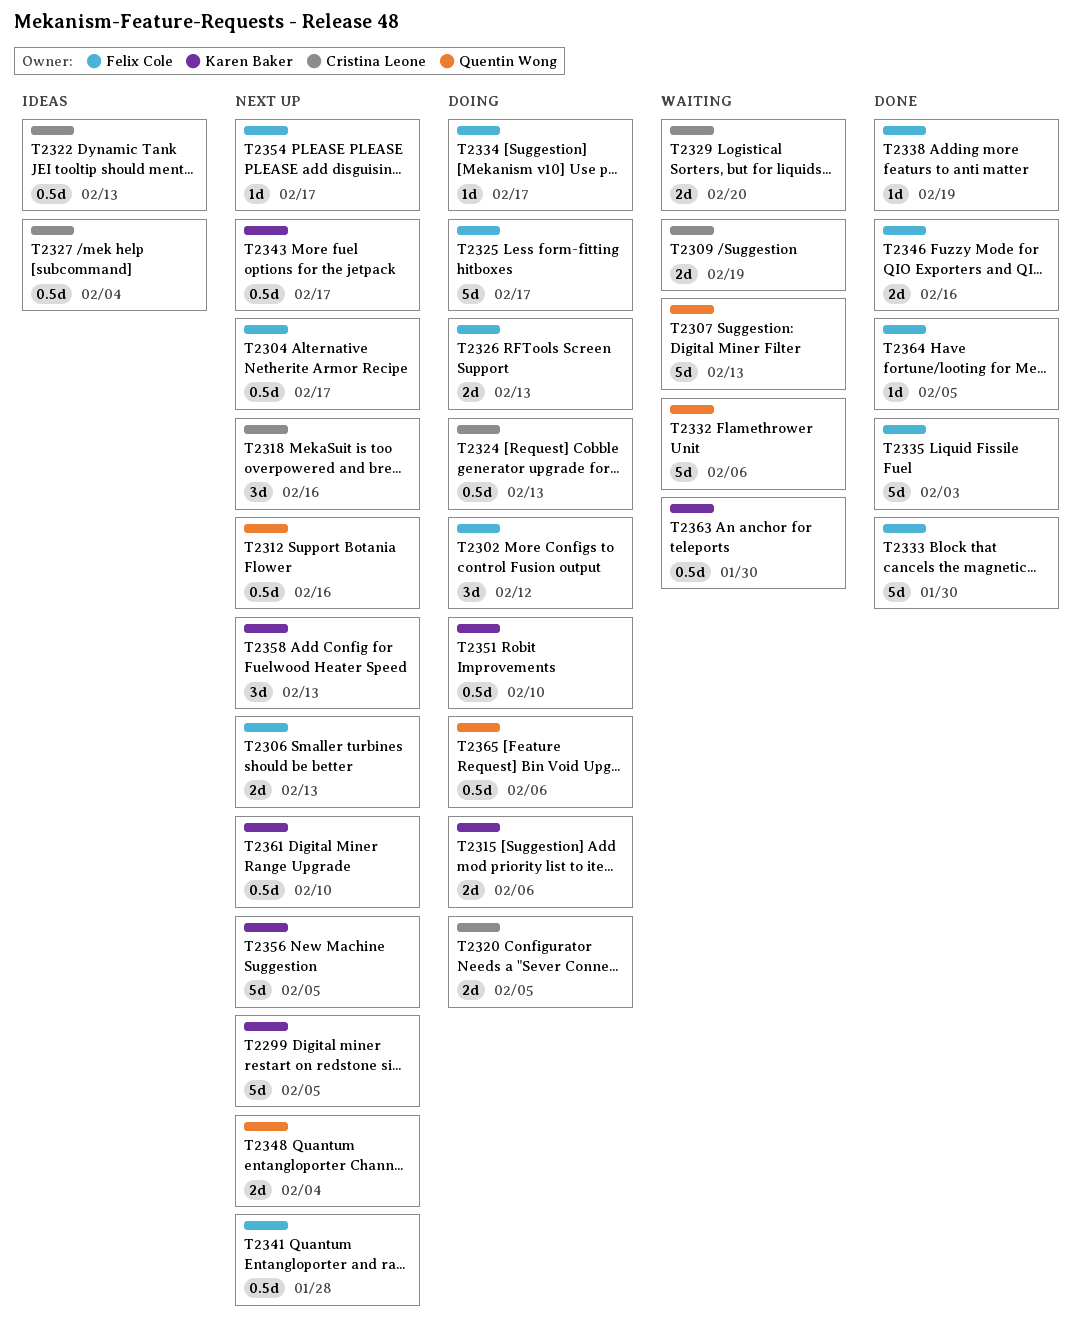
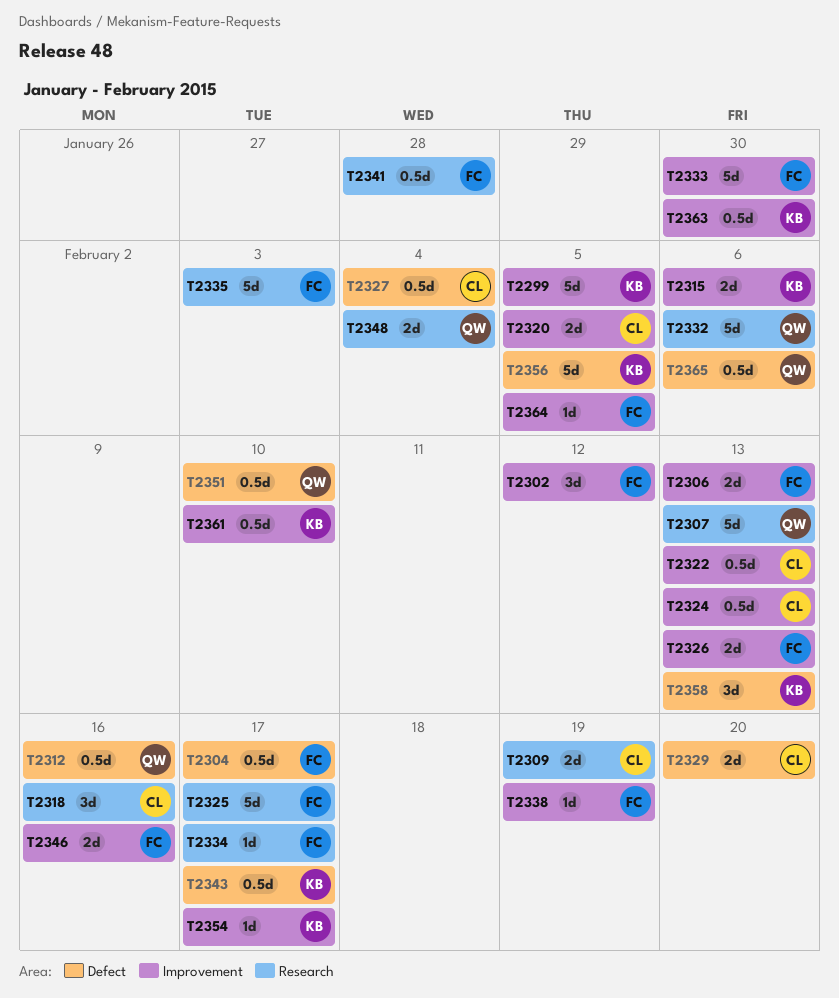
T2351, owner: Karen Baker -> Quentin Wong
T2354, owner: Felix Cole -> Karen Baker

